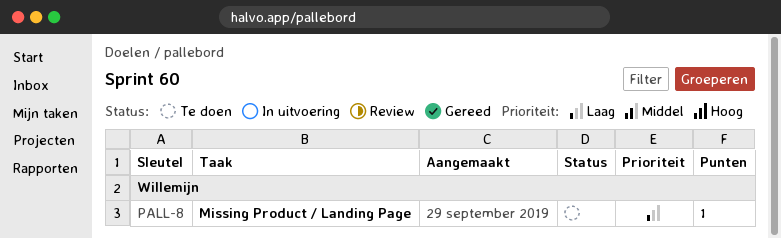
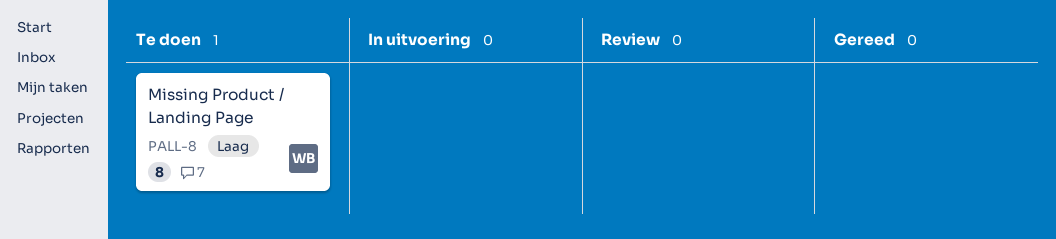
PALL-8, estimate: 1 -> 8

